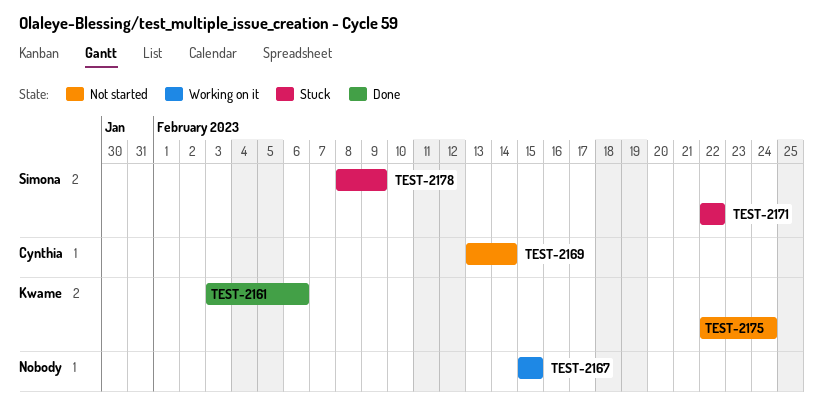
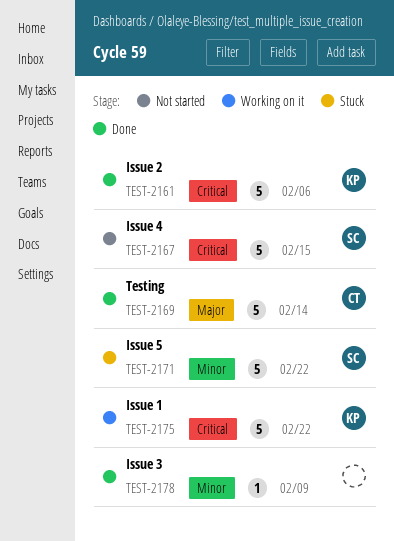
TEST-2167, status: Working on it -> Not started
TEST-2167, owner: none -> Simona
TEST-2169, status: Not started -> Done
TEST-2175, status: Not started -> Working on it
TEST-2175, due: Feb 24 -> Feb 22
TEST-2178, status: Stuck -> Done
TEST-2178, owner: Simona -> none

